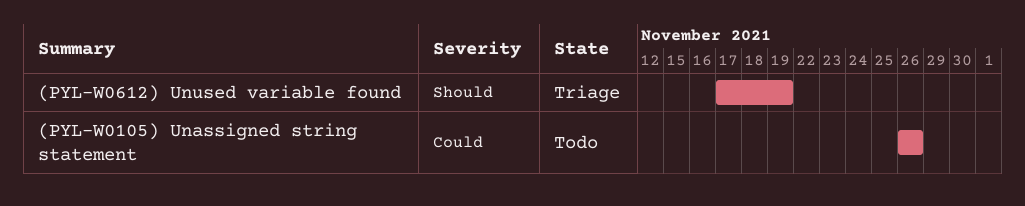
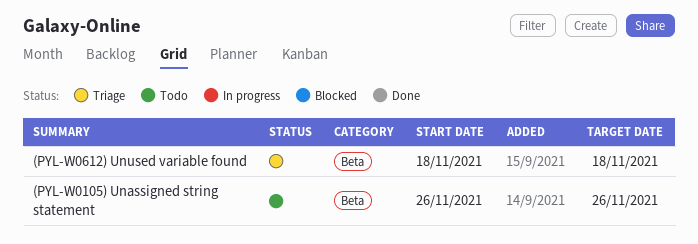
(PYL-W0612) Unused variable found, start: Nov 17 -> Nov 18
(PYL-W0612) Unused variable found, due: Nov 19 -> Nov 18

